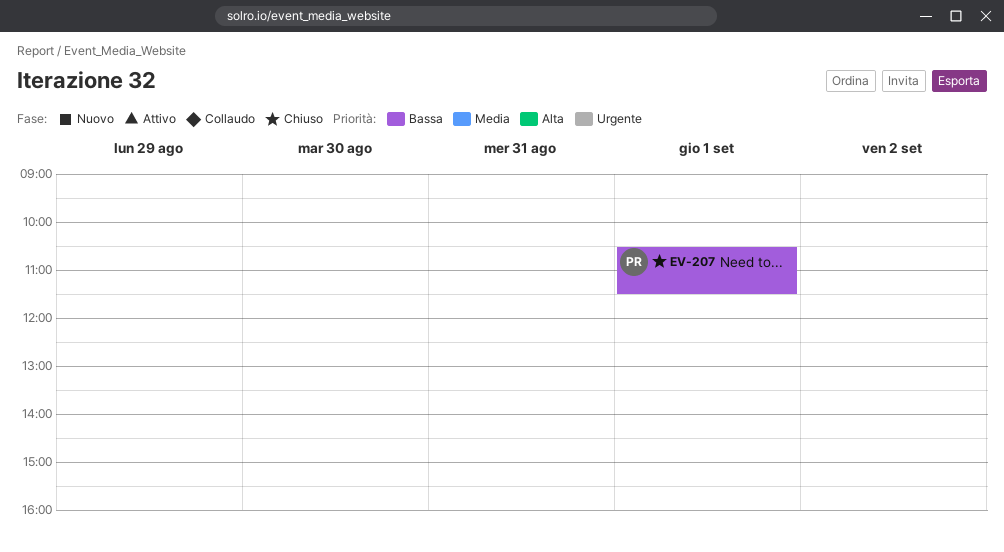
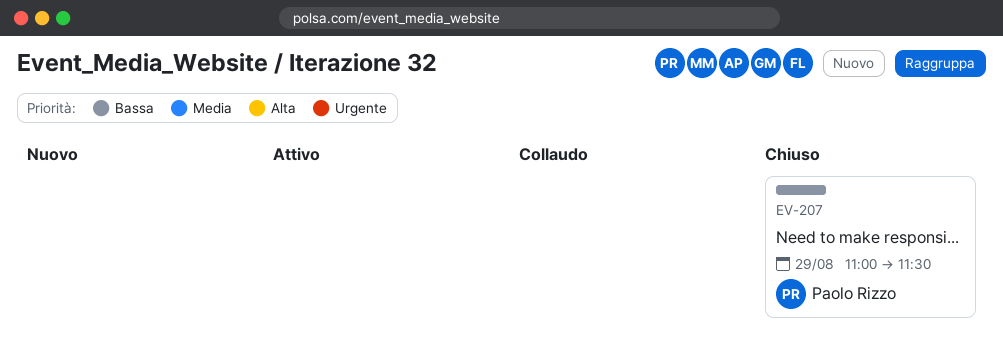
EV-207, day: Sep 1 -> Aug 29
EV-207, begins: 10:30 -> 11:00

